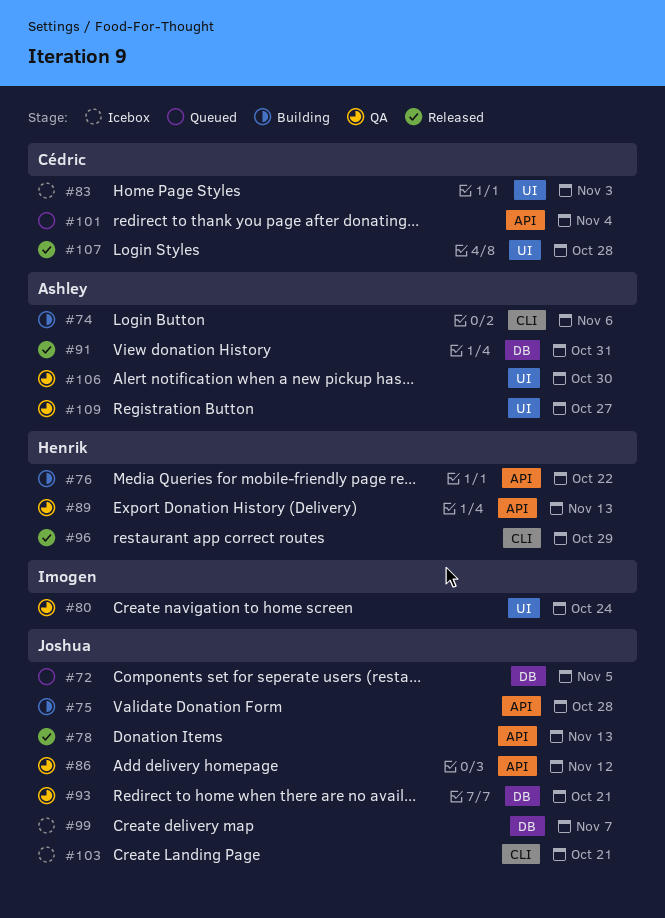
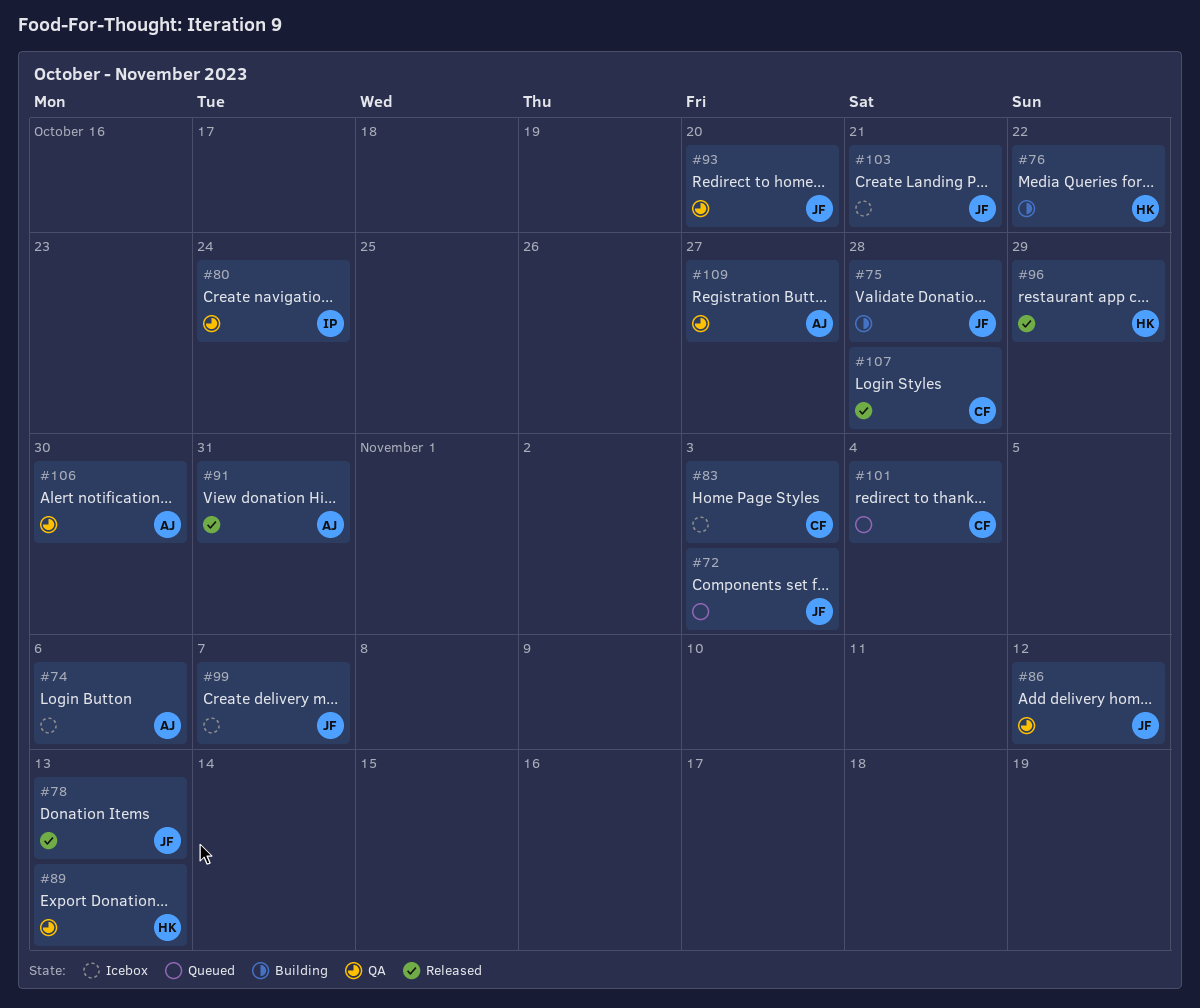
#72, due: Nov 5 -> Nov 3
#74, status: Building -> Icebox
#93, due: Oct 21 -> Oct 20

